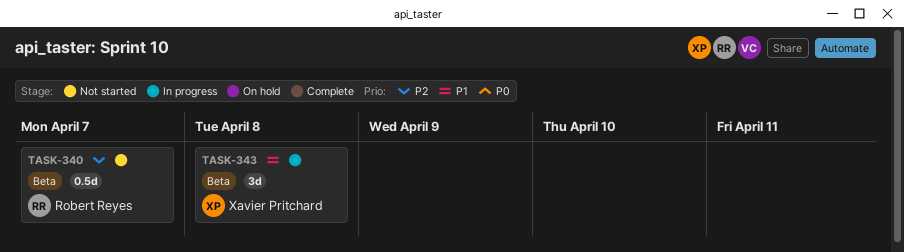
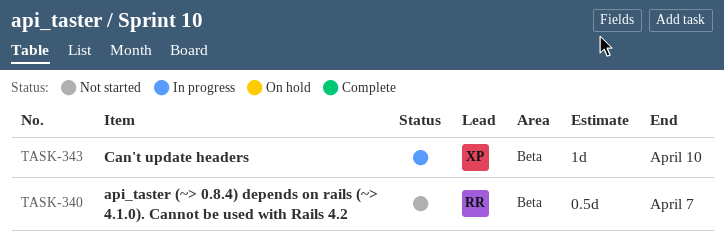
TASK-343, estimate: 3d -> 1d
TASK-343, due: Apr 8 -> Apr 10

